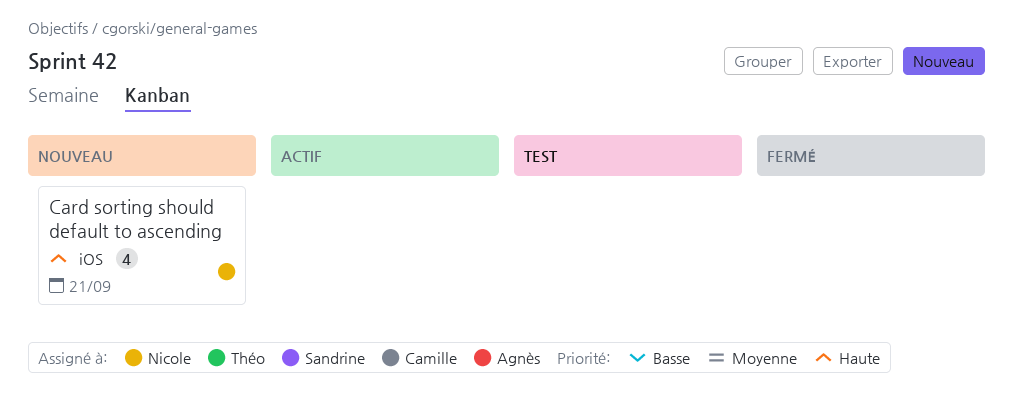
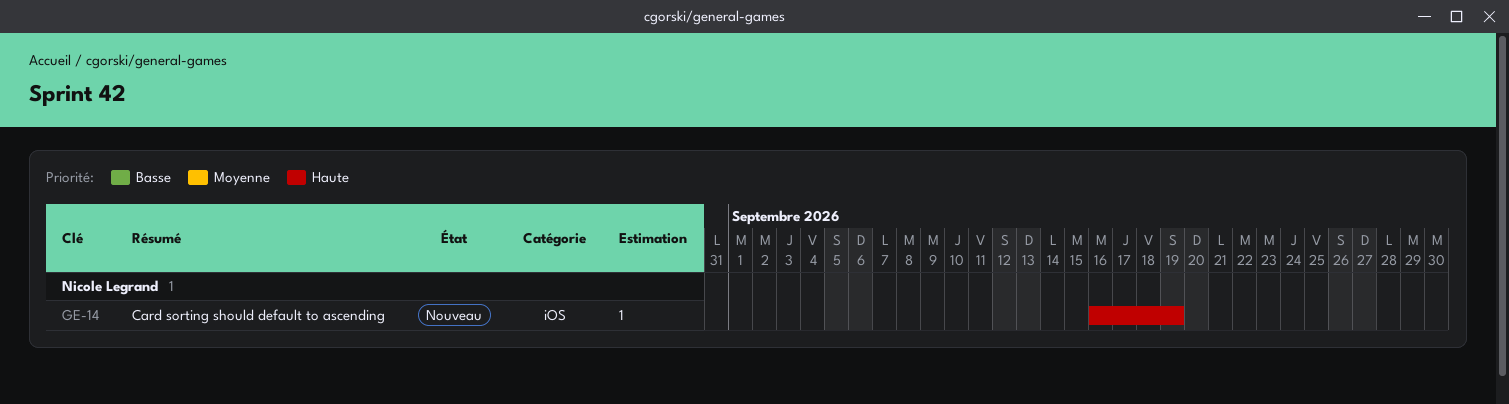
Card sorting should default to ascending, estimate: 4 -> 1
Card sorting should default to ascending, due: Sep 21 -> Sep 19

